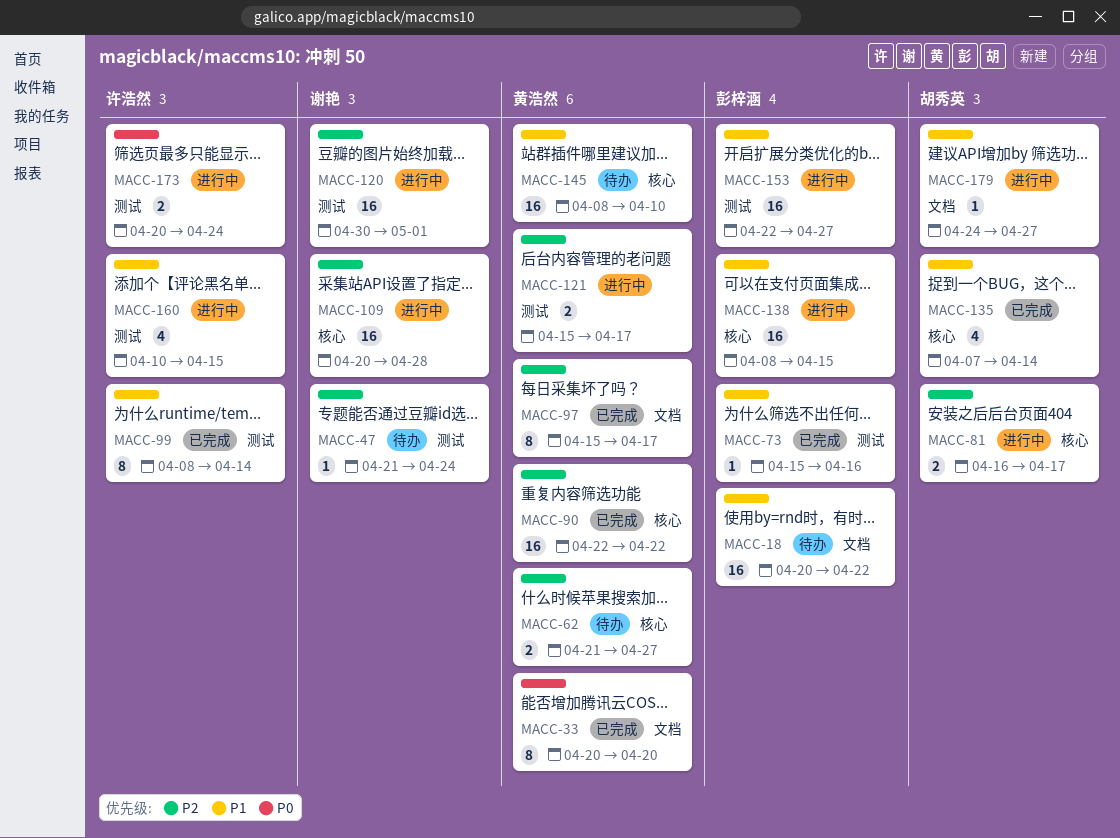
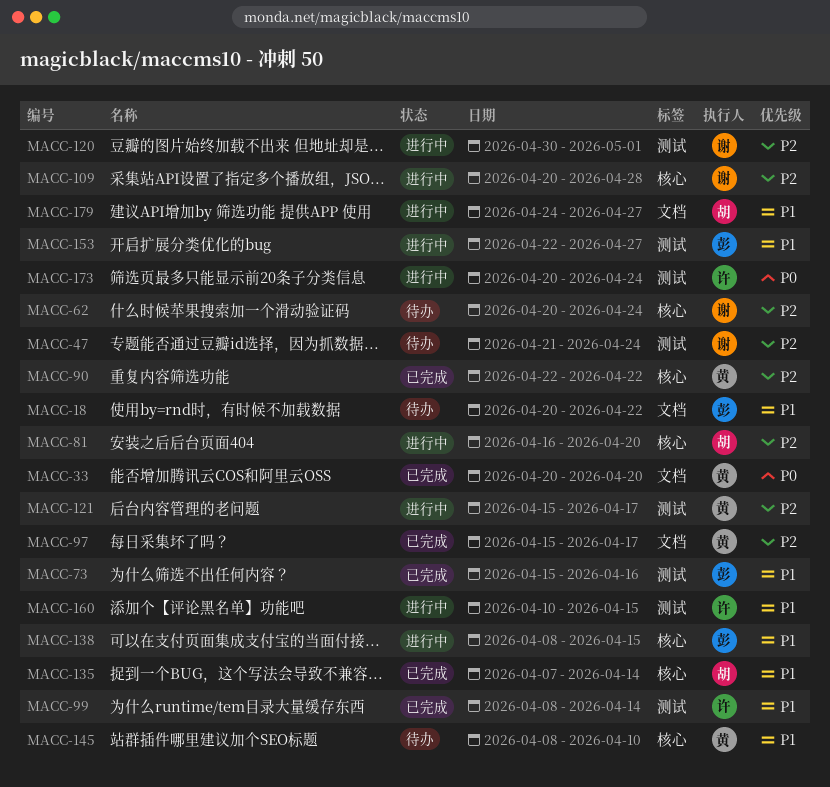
MACC-62, owner: 黄浩然 -> 谢艳
MACC-62, start: Apr 21 -> Apr 20
MACC-62, due: Apr 27 -> Apr 24
MACC-81, due: Apr 17 -> Apr 20

